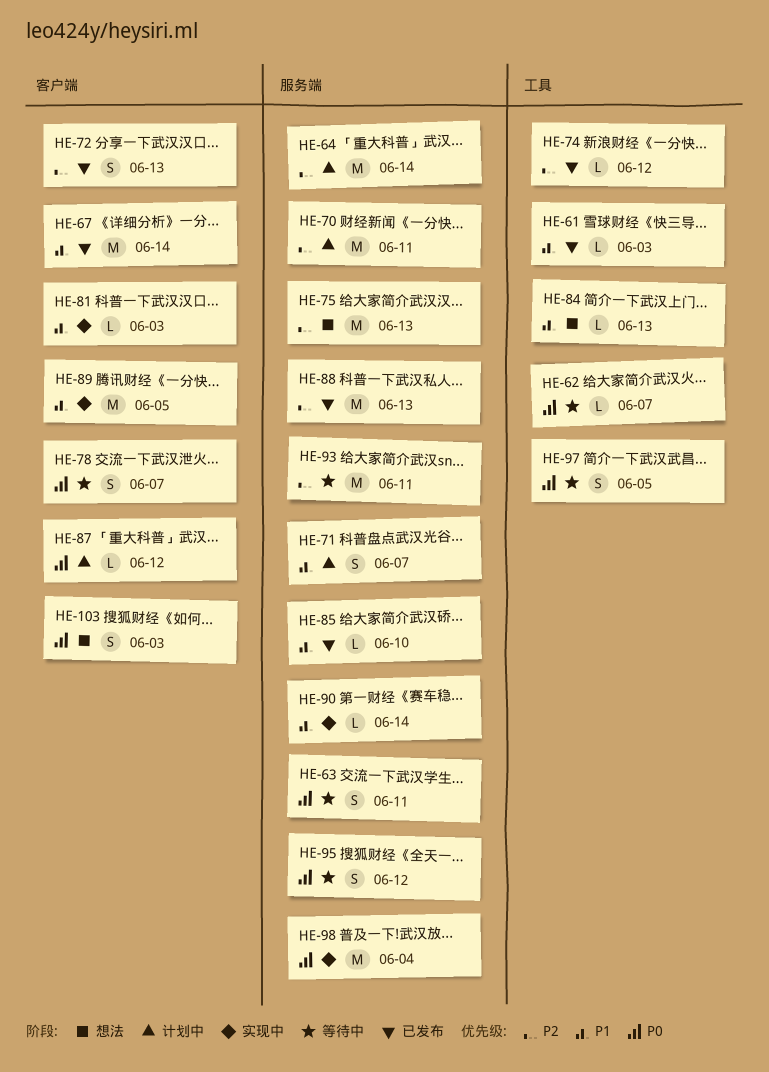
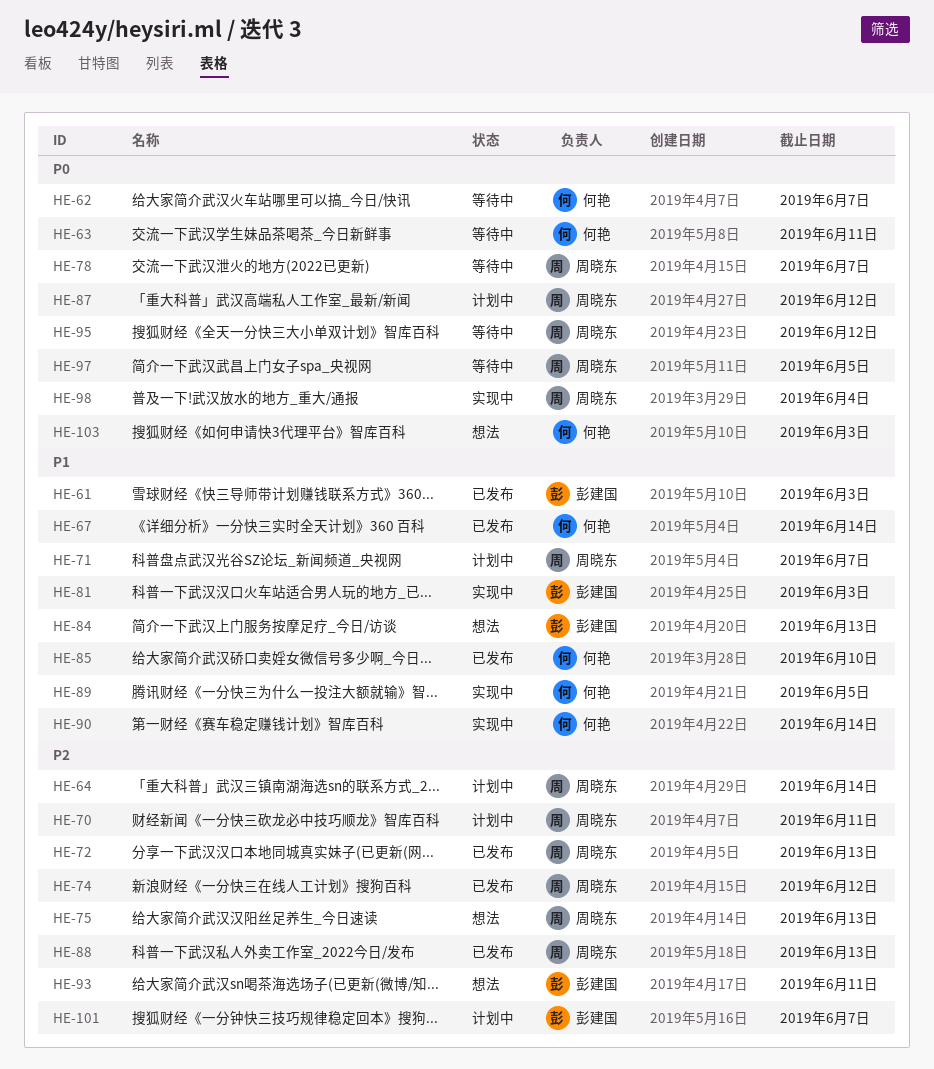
HE-93, status: 等待中 -> 想法
HE-101: none -> present

